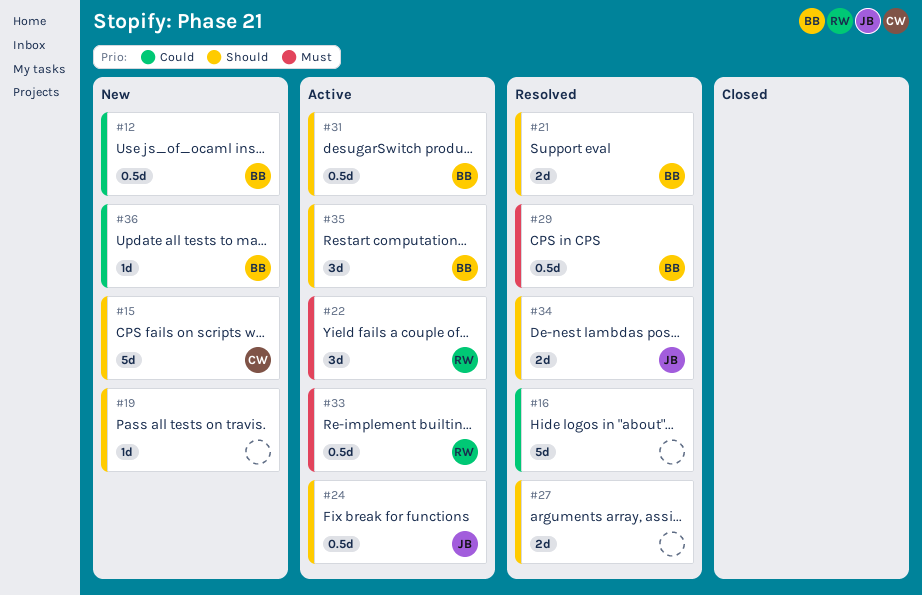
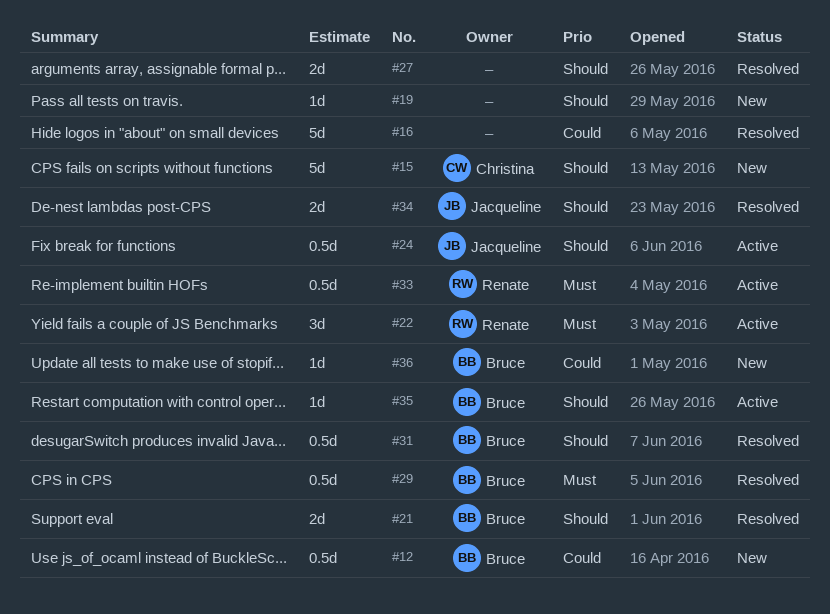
#31, status: Active -> Resolved
#35, estimate: 3d -> 1d

